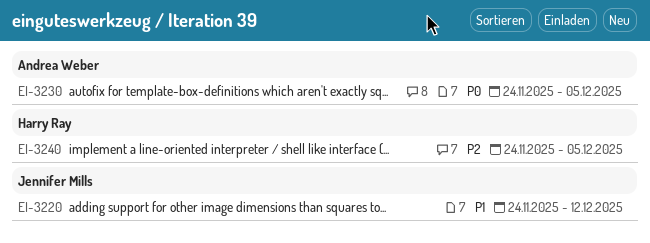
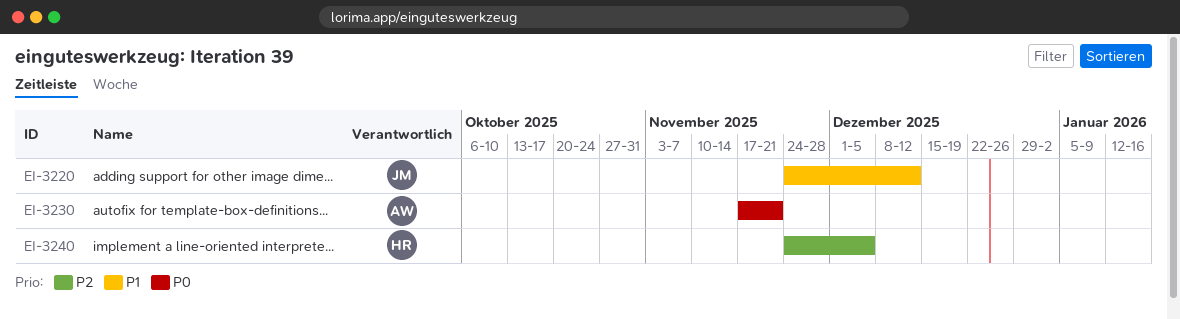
EI-3230, start: Nov 24 -> Nov 17
EI-3230, due: Dec 5 -> Nov 21

